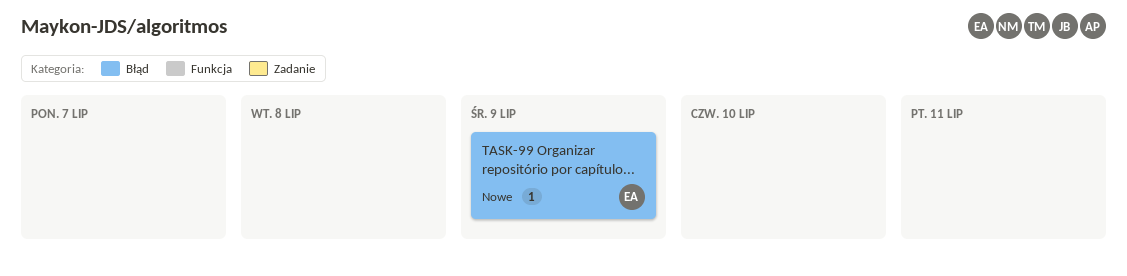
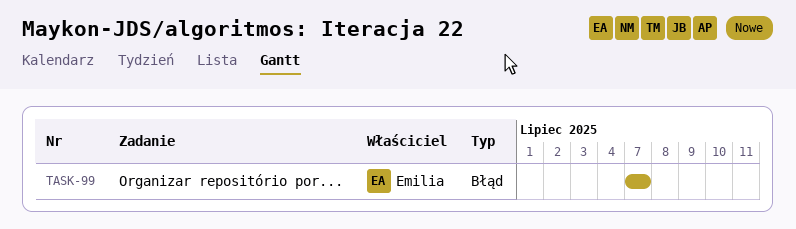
TASK-99, due: Jul 9 -> Jul 7

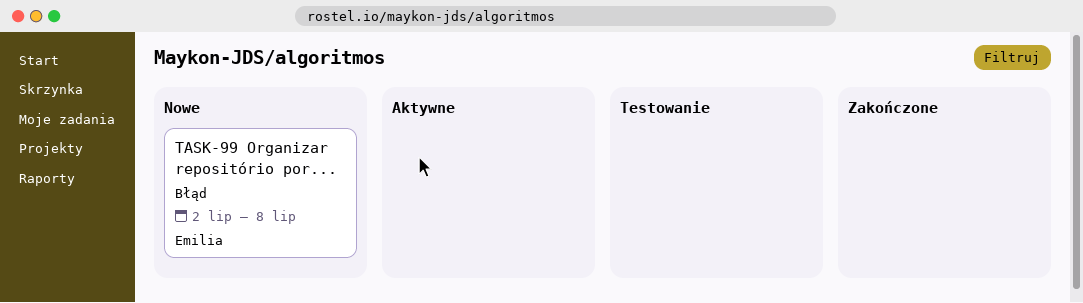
TASK-99, start: Jul 7 -> Jul 2
TASK-99, due: Jul 7 -> Jul 8

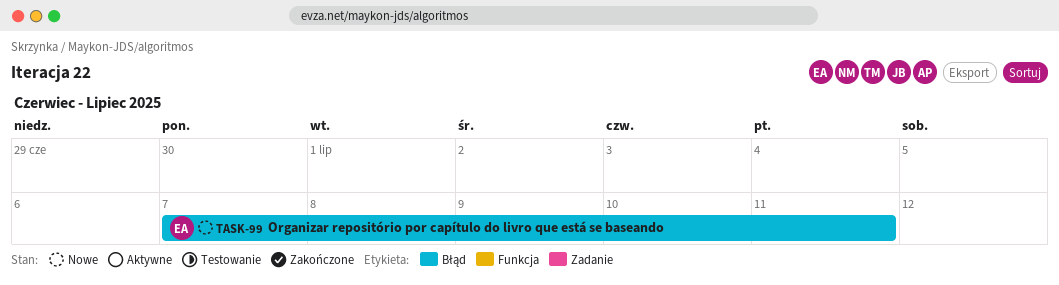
TASK-99, start: Jul 2 -> Jul 7
TASK-99, due: Jul 8 -> Jul 11

